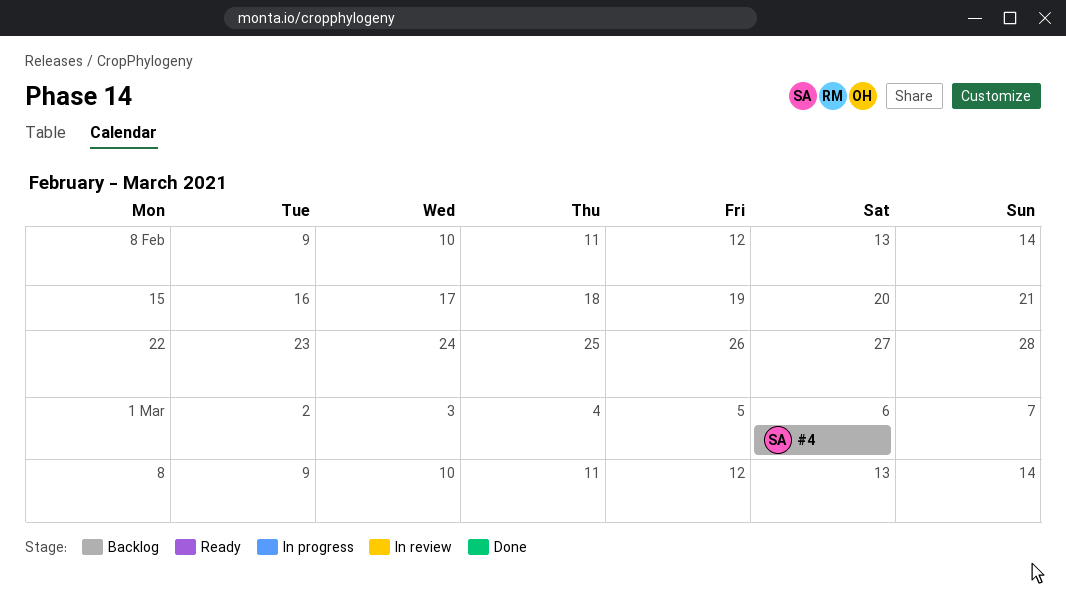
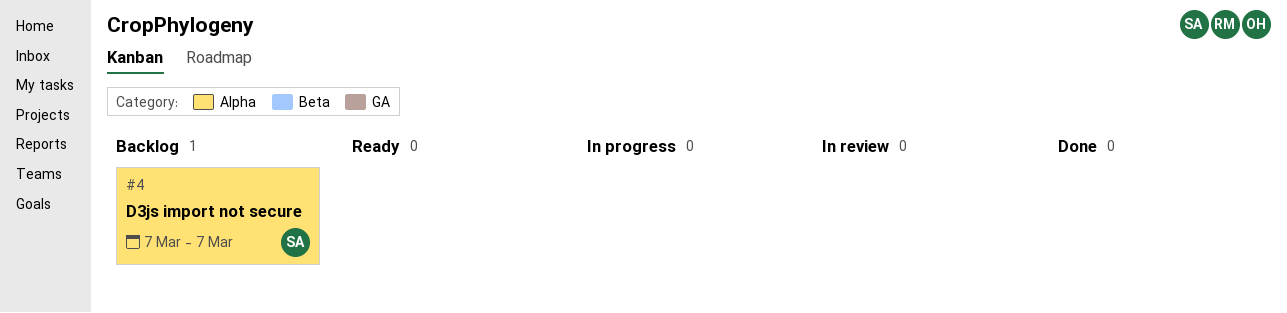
#4, start: Mar 6 -> Mar 7
#4, due: Mar 6 -> Mar 7

